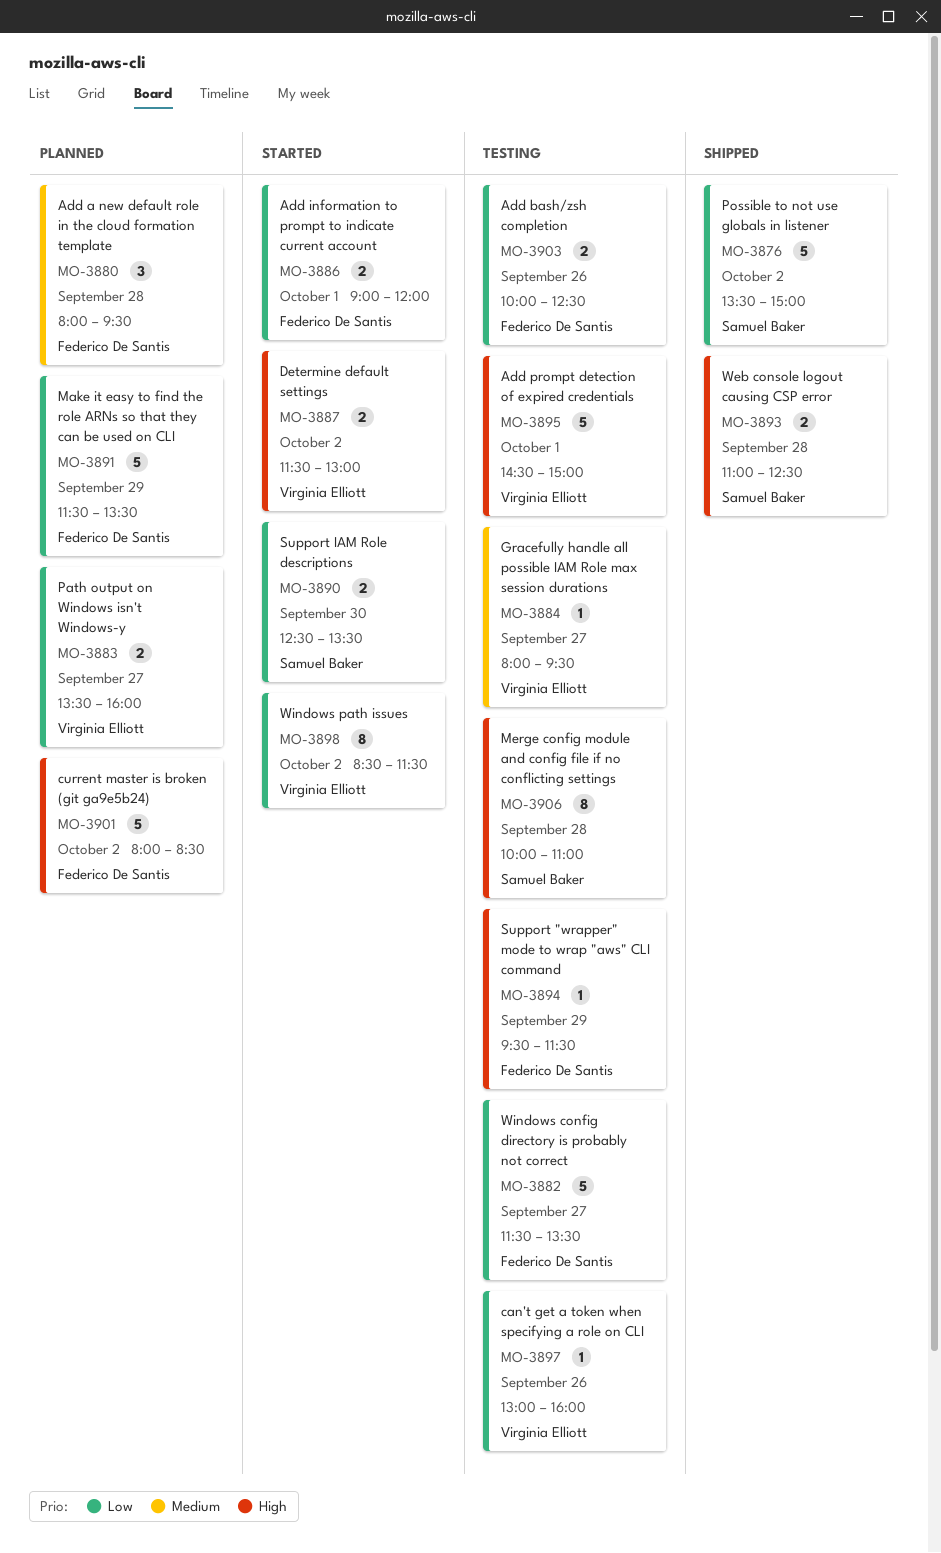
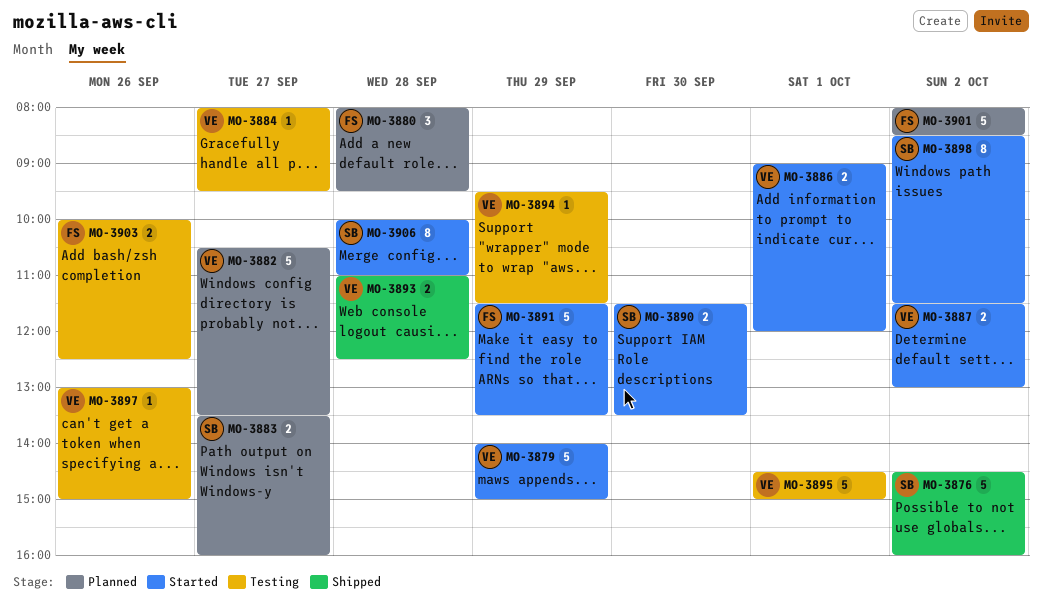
MO-3876, begins: 13:30 -> 14:30
MO-3876, ends: 15:00 -> 16:00
MO-3879: none -> present
MO-3882, status: Testing -> Planned
MO-3882, owner: Federico De Santis -> Virginia Elliott
MO-3882, begins: 11:30 -> 10:30
MO-3883, owner: Virginia Elliott -> Samuel Baker
MO-3886, owner: Federico De Santis -> Virginia Elliott
MO-3890, begins: 12:30 -> 11:30
MO-3891, status: Planned -> Started
MO-3893, owner: Samuel Baker -> Virginia Elliott
MO-3894, owner: Federico De Santis -> Virginia Elliott
MO-3897, ends: 16:00 -> 15:00
MO-3898, owner: Virginia Elliott -> Samuel Baker
MO-3906, status: Testing -> Started

